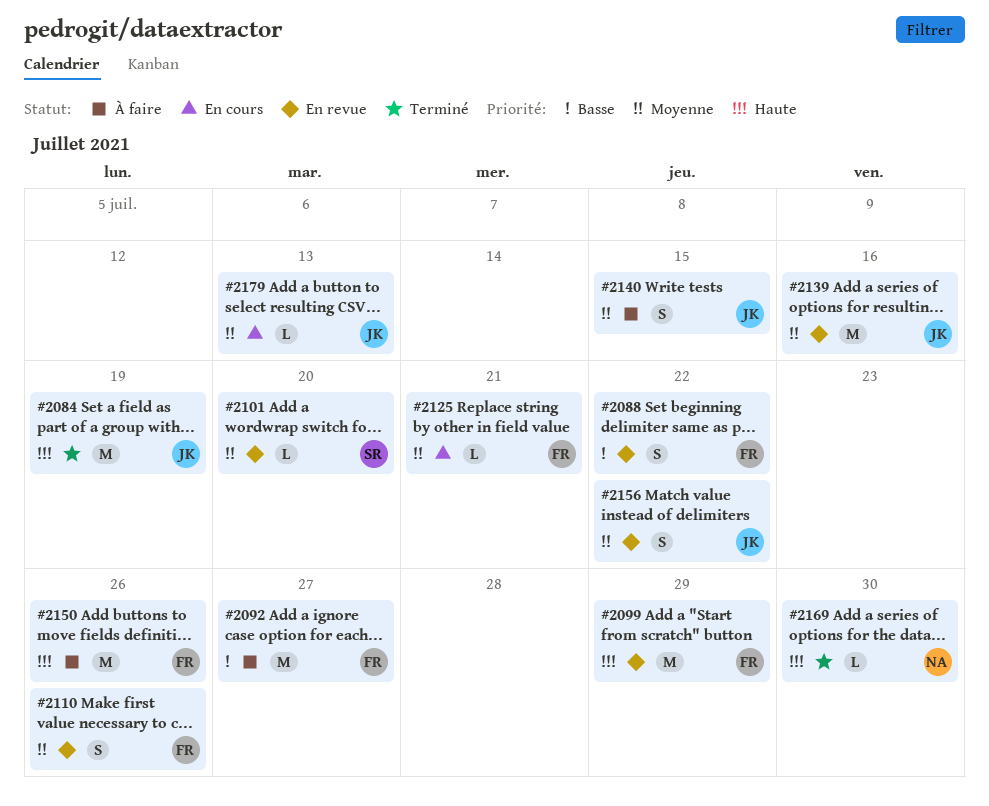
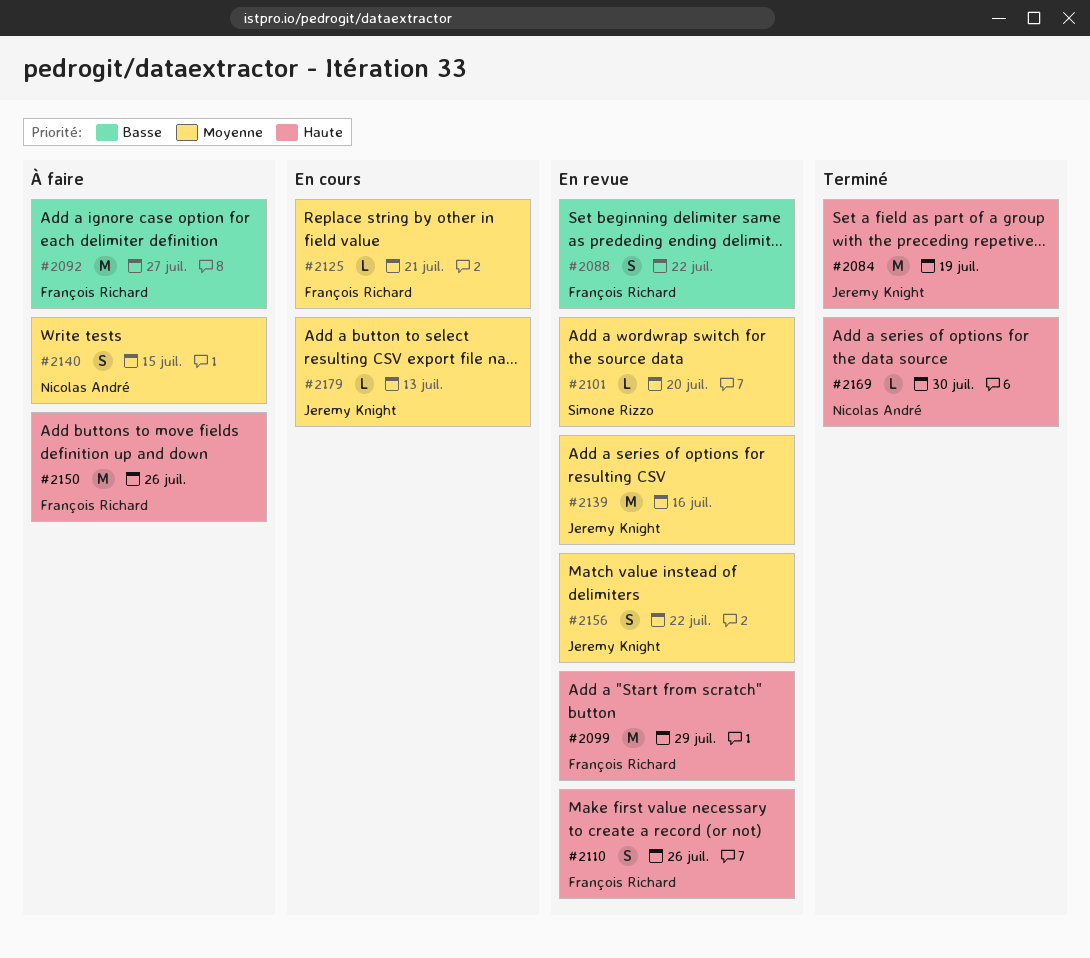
#2110, priority: Moyenne -> Haute
#2140, owner: Jeremy Knight -> Nicolas André

